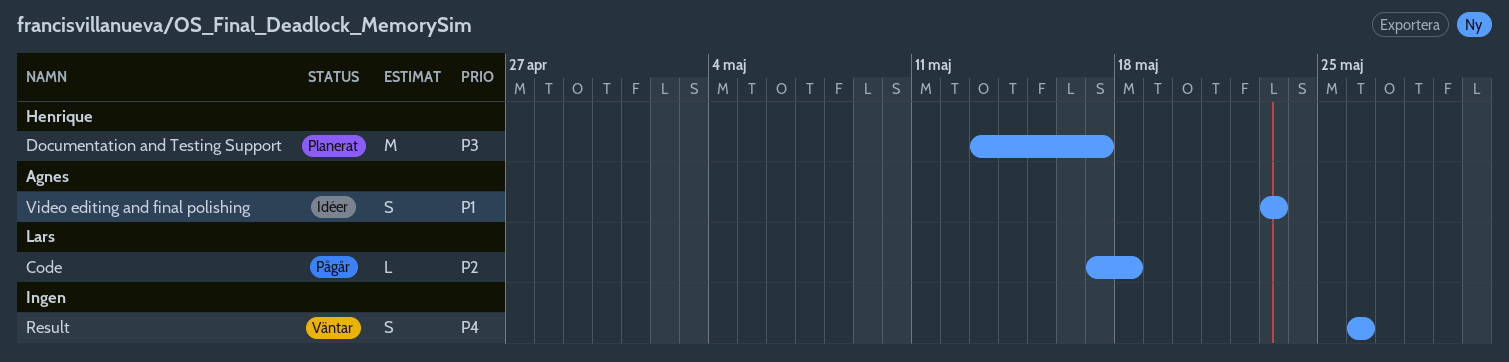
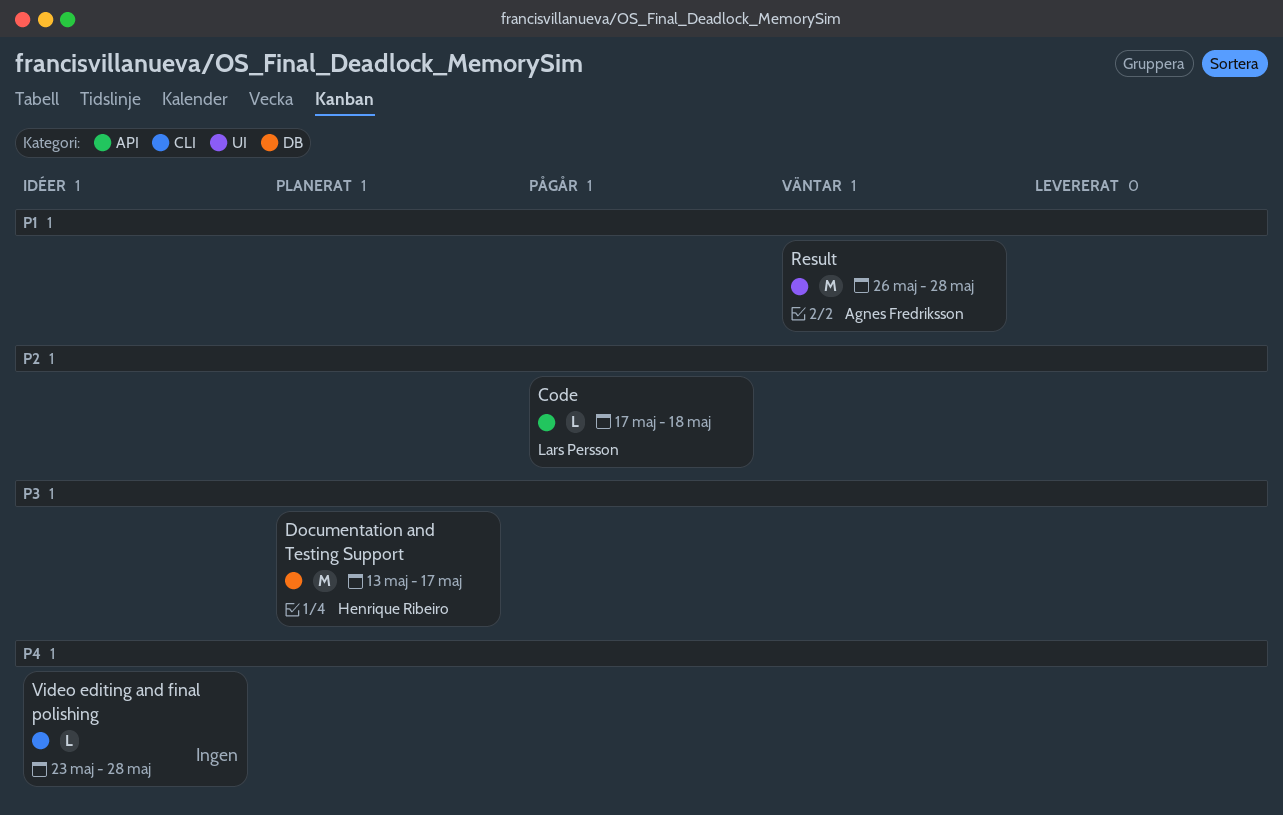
Result, owner: none -> Agnes Fredriksson
Result, priority: P4 -> P1
Result, estimate: S -> M
Result, due: May 26 -> May 28
Video editing and final polishing, owner: Agnes Fredriksson -> none
Video editing and final polishing, priority: P1 -> P4
Video editing and final polishing, estimate: S -> L
Video editing and final polishing, due: May 23 -> May 28

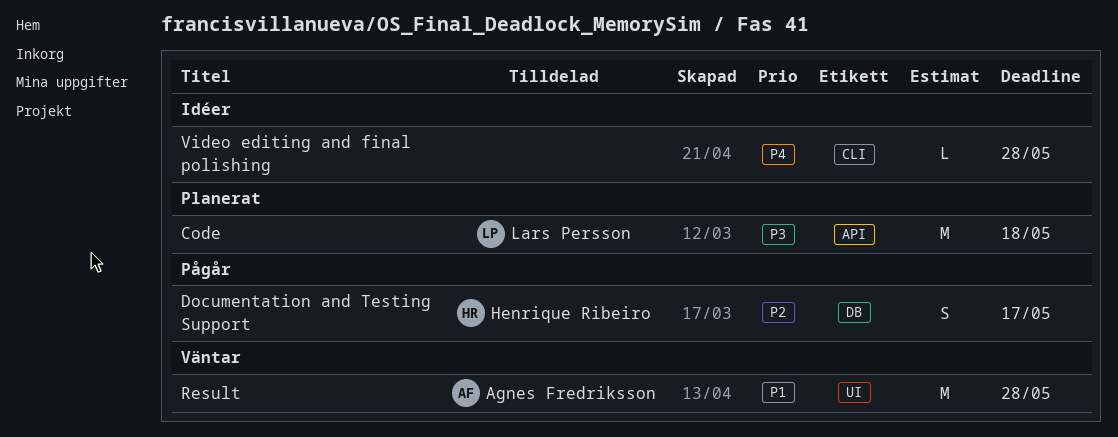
Code, status: Pågår -> Planerat
Code, priority: P2 -> P3
Code, estimate: L -> M
Documentation and Testing Support, status: Planerat -> Pågår
Documentation and Testing Support, priority: P3 -> P2
Documentation and Testing Support, estimate: M -> S

